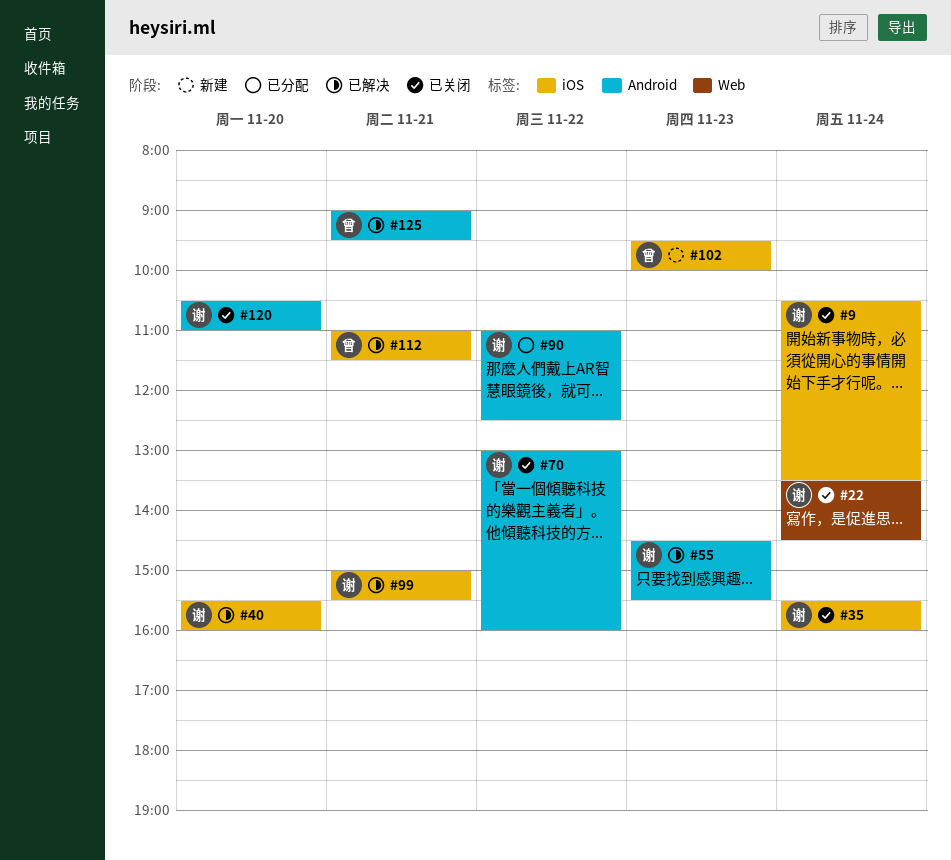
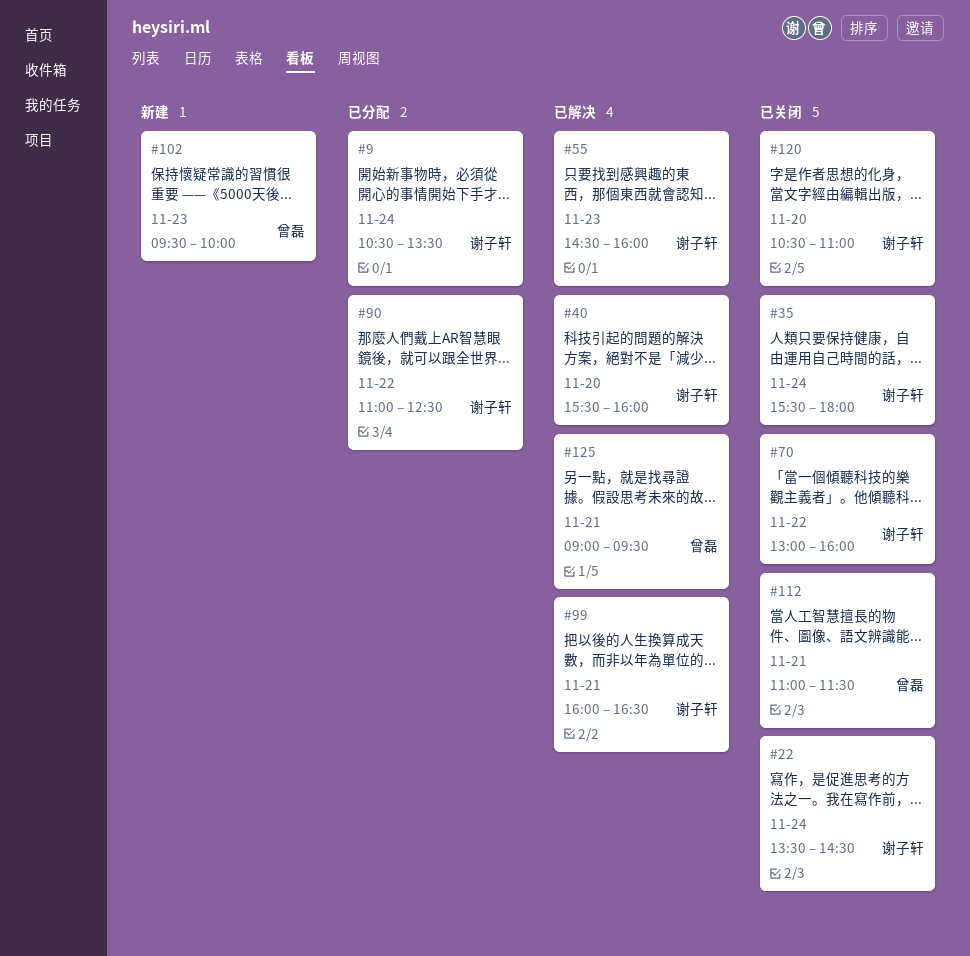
#9, status: 已关闭 -> 已分配
#35, ends: 16:00 -> 18:00
#55, ends: 15:30 -> 16:00
#99, begins: 15:00 -> 16:00
#99, ends: 15:30 -> 16:30
#112, status: 已解决 -> 已关闭

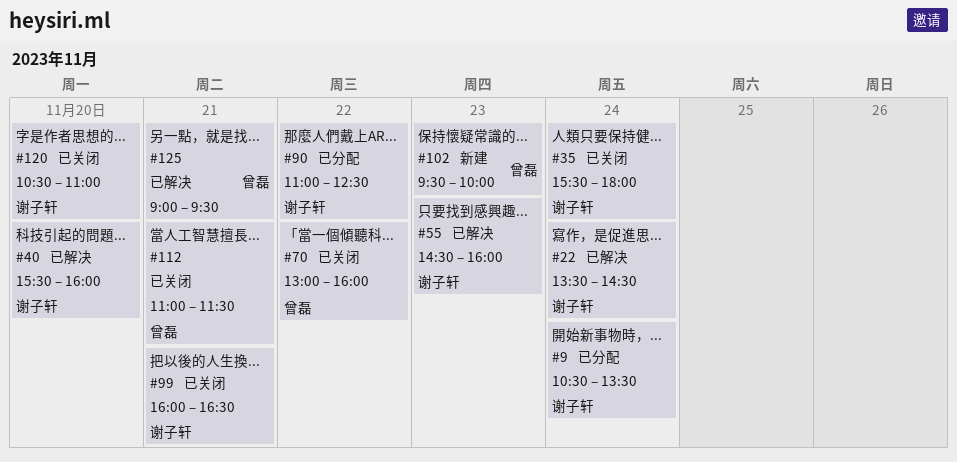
#22, status: 已关闭 -> 已解决
#70, owner: 谢子轩 -> 曾磊
#99, status: 已解决 -> 已关闭

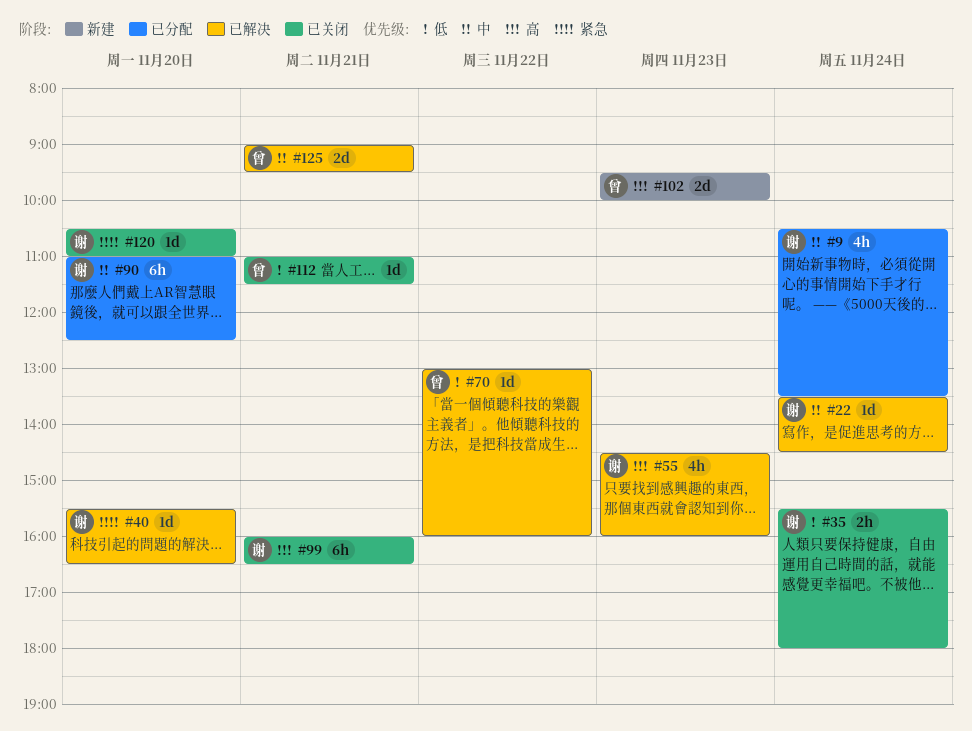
#40, ends: 16:00 -> 16:30
#70, status: 已关闭 -> 已解决
#90, day: Nov 22 -> Nov 20

